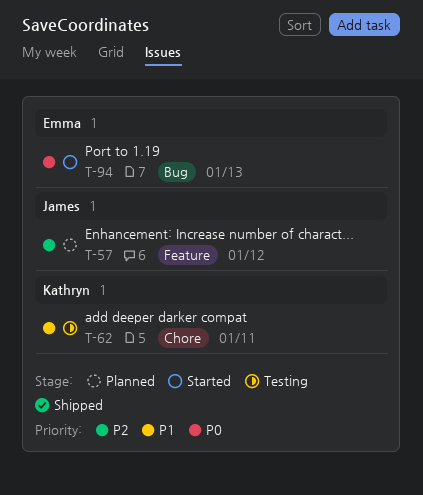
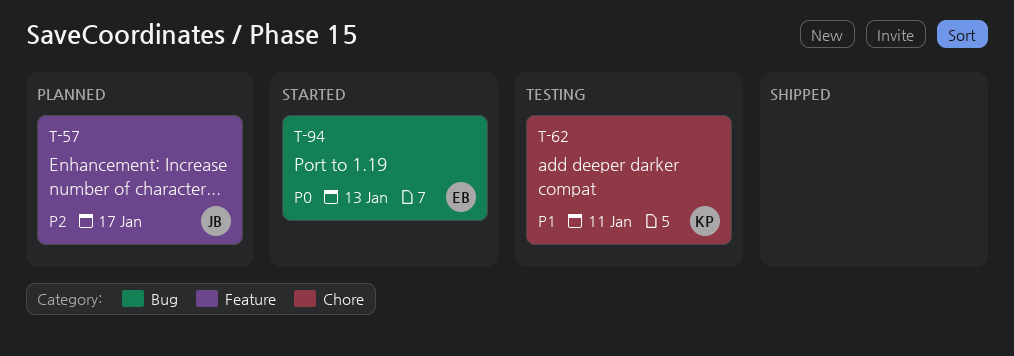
T-57, due: Jan 12 -> Jan 17

